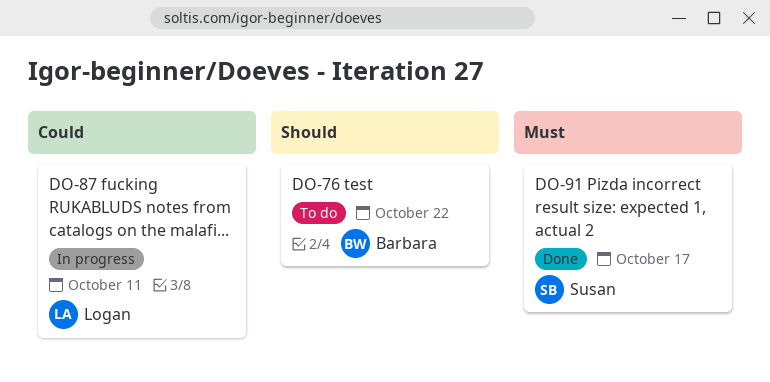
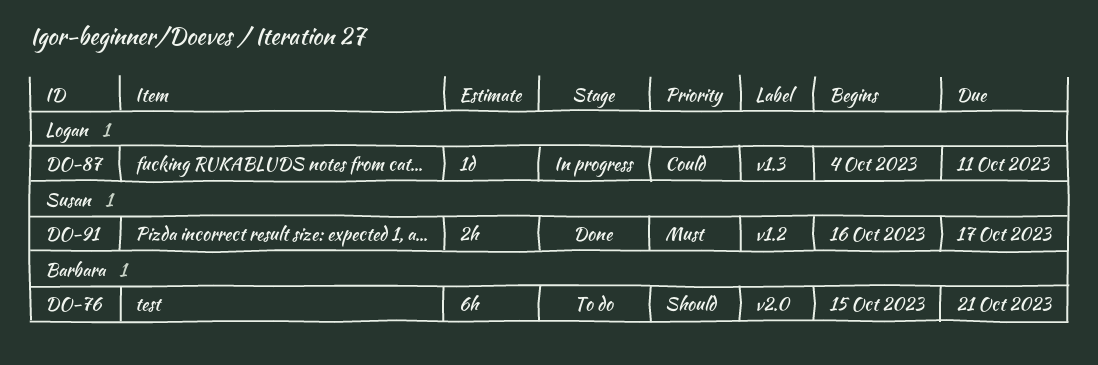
DO-76, due: Oct 22 -> Oct 21

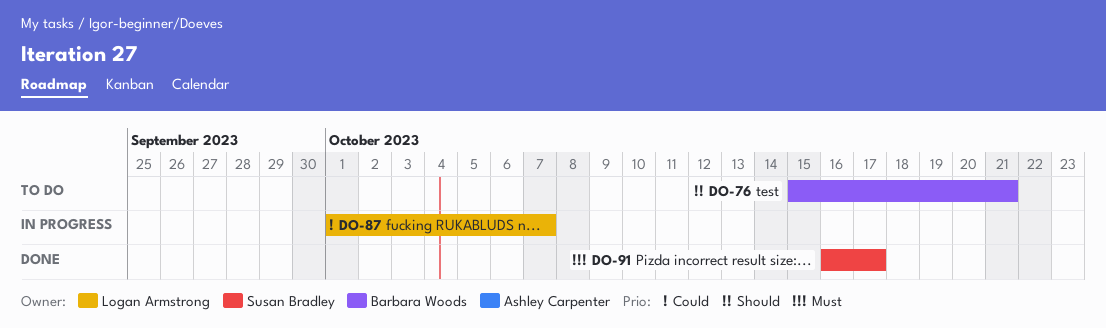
DO-87, start: Oct 4 -> Oct 1
DO-87, due: Oct 11 -> Oct 7

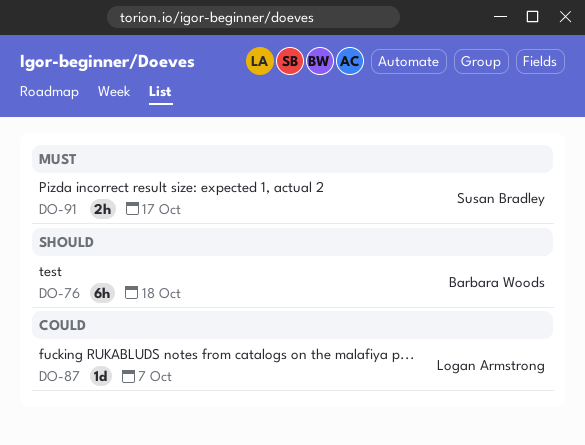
DO-76, due: Oct 21 -> Oct 18

